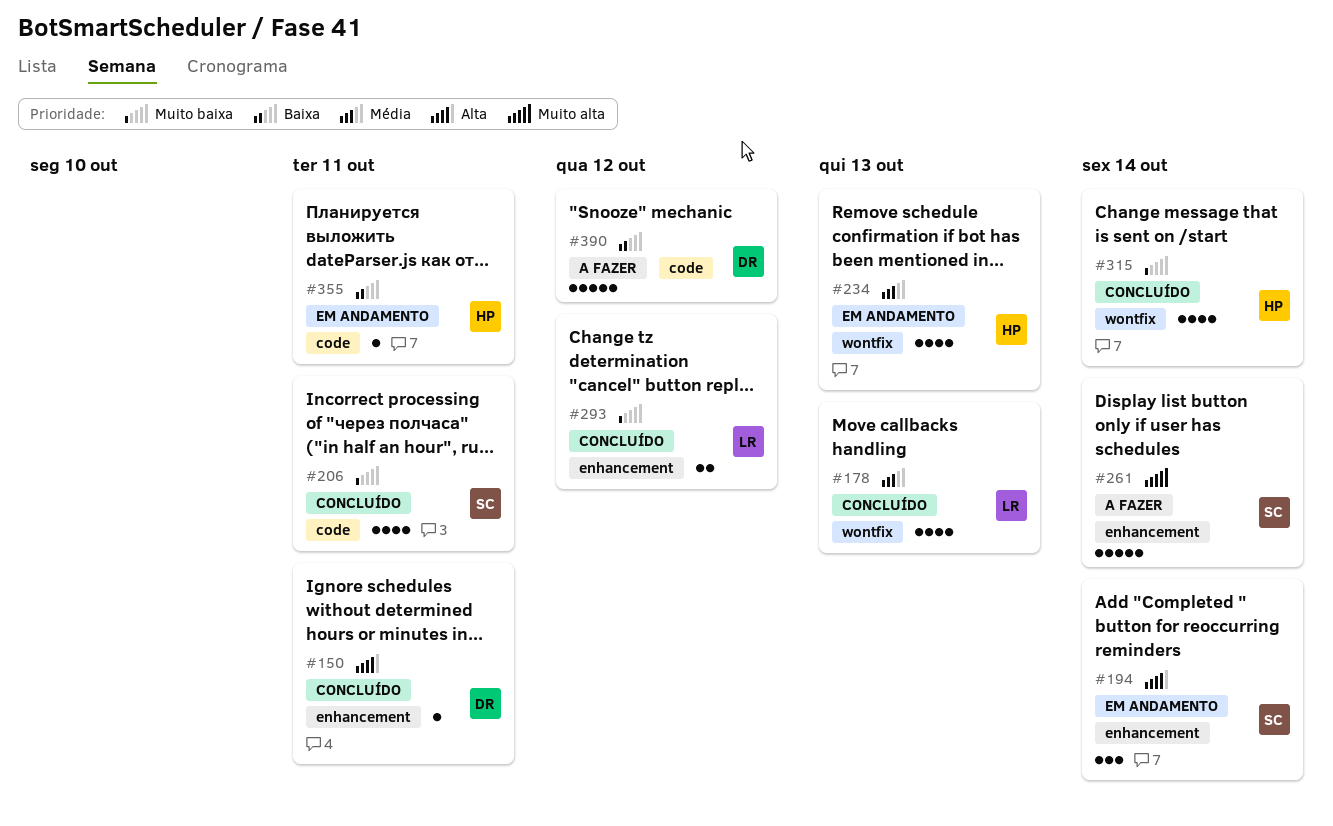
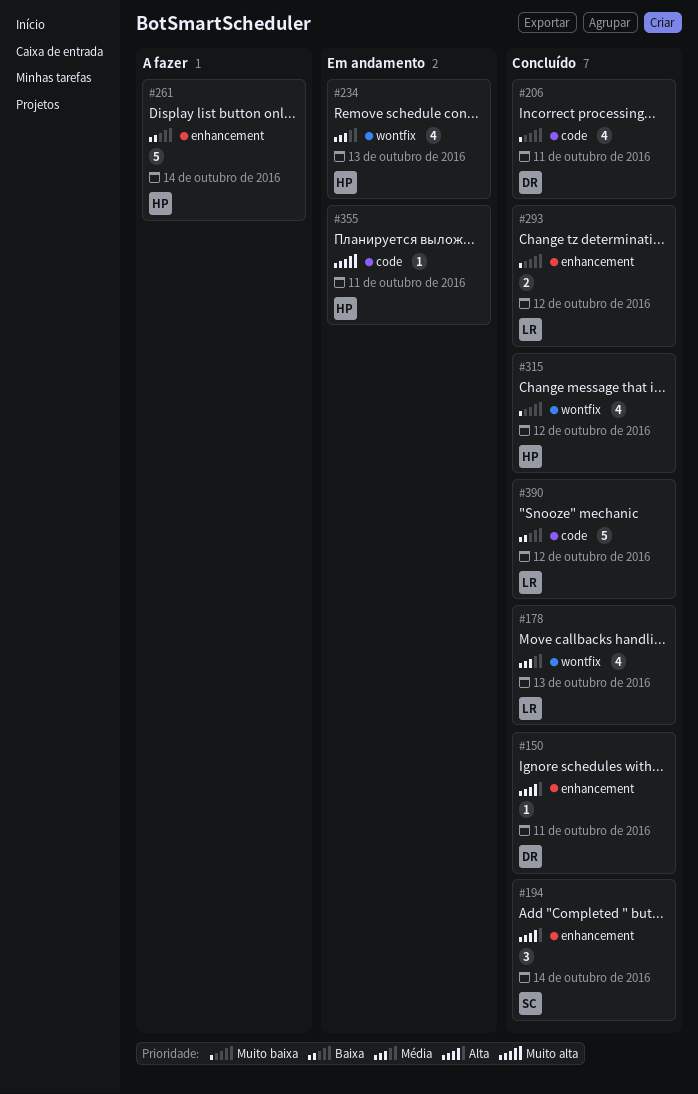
#194, status: Em andamento -> Concluído
#206, owner: SC -> DR
#261, owner: SC -> HP
#261, priority: Muito alta -> Baixa
#315, due: Oct 14 -> Oct 12
#355, priority: Baixa -> Muito alta
#390, status: A fazer -> Concluído
#390, owner: DR -> LR

